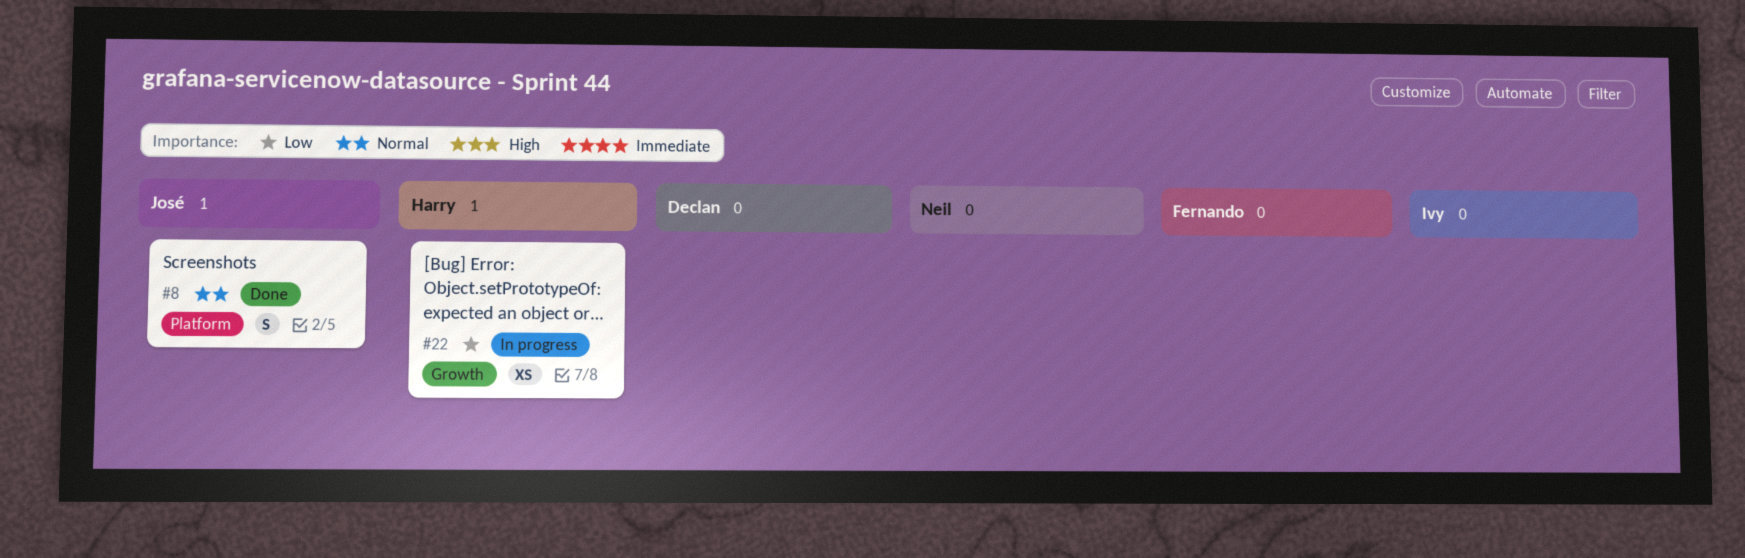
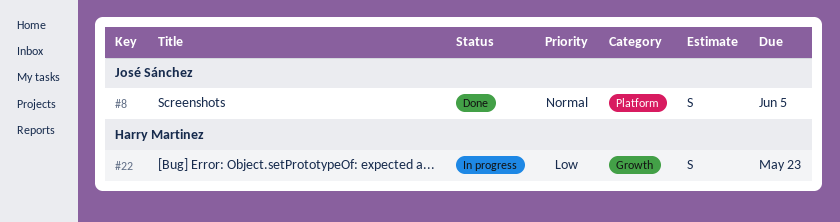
#22, estimate: XS -> S

